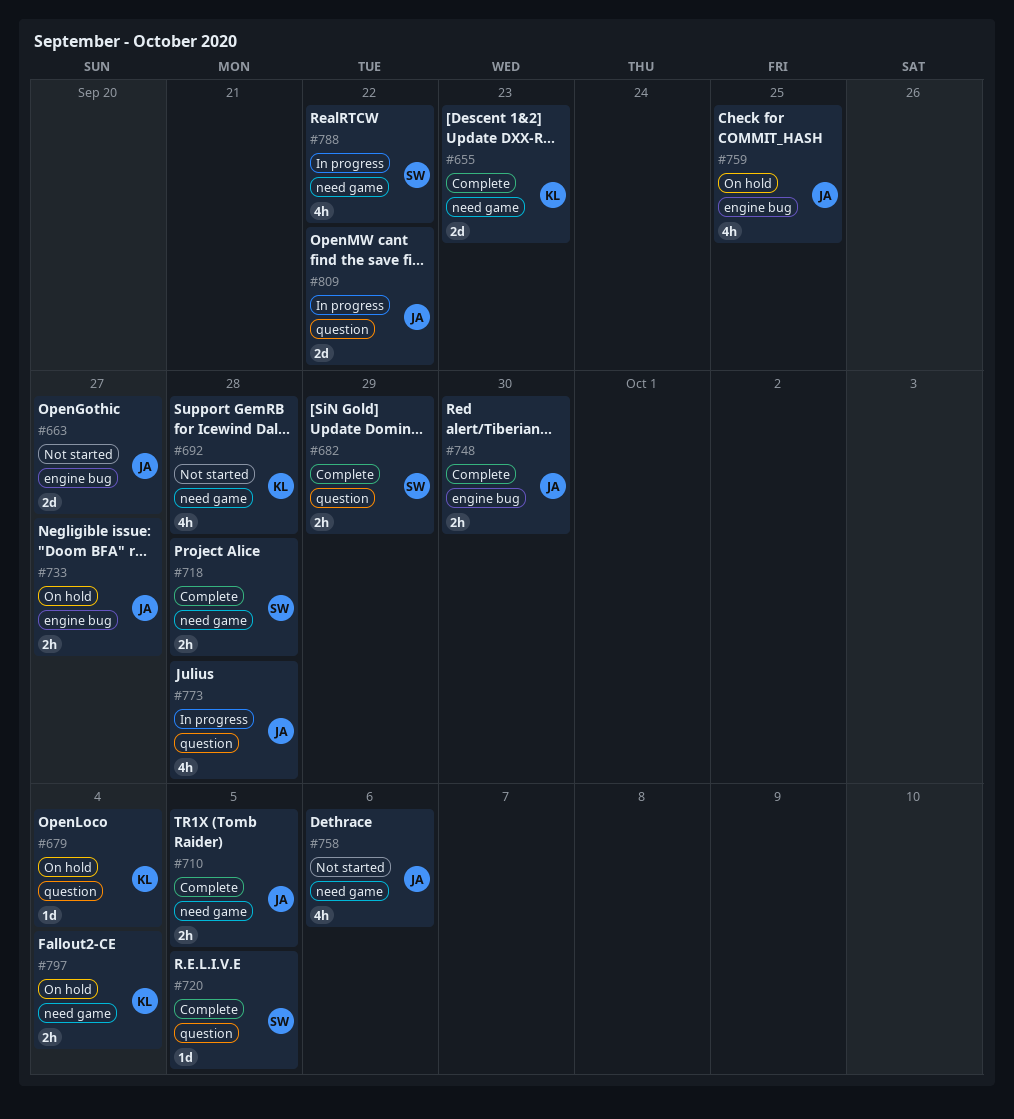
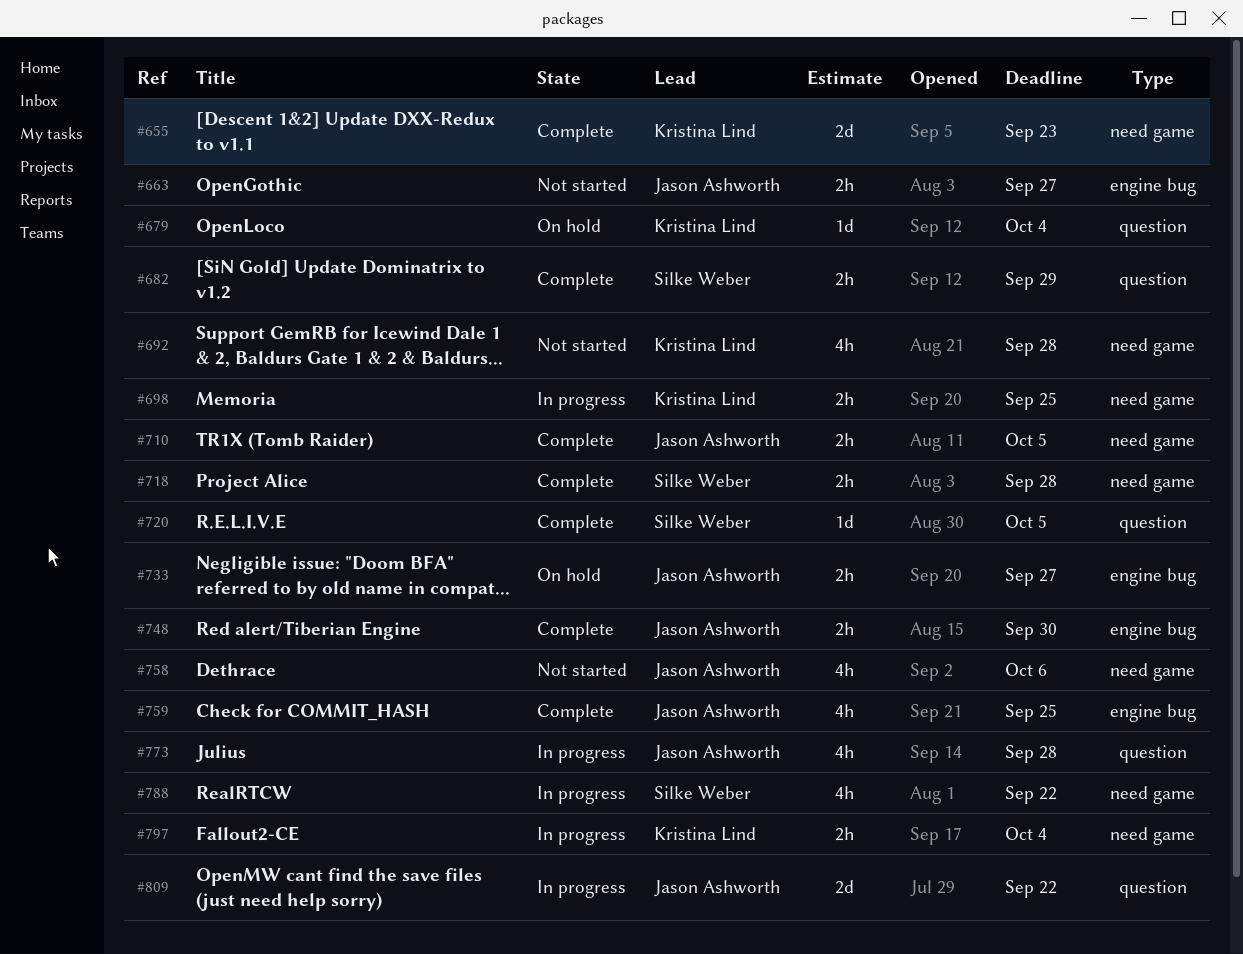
#663, estimate: 2d -> 2h
#698: none -> present
#759, status: On hold -> Complete
#797, status: On hold -> In progress

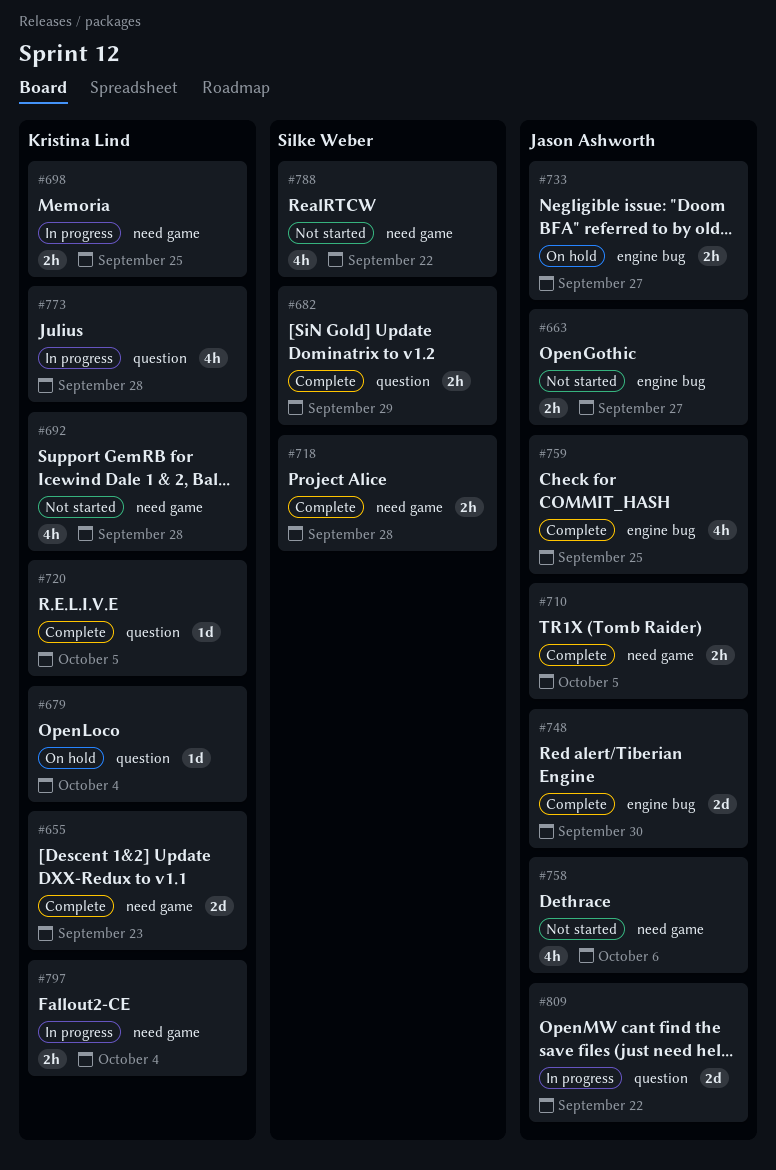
#720, owner: Silke Weber -> Kristina Lind
#748, estimate: 2h -> 2d
#773, owner: Jason Ashworth -> Kristina Lind
#788, status: In progress -> Not started

